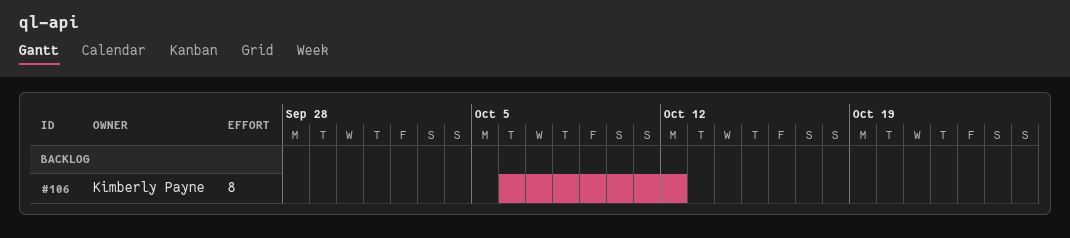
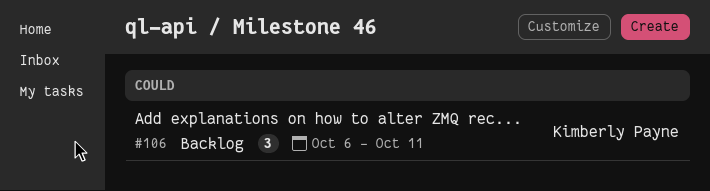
#106, estimate: 8 -> 3
#106, due: Oct 12 -> Oct 11

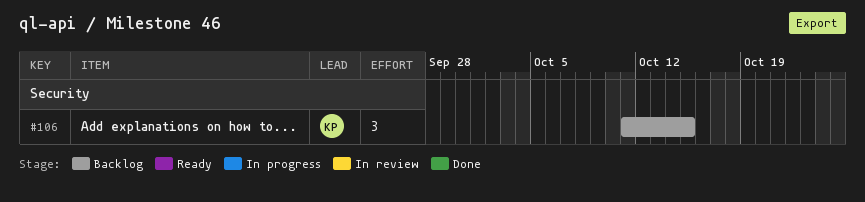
#106, start: Oct 6 -> Oct 11
#106, due: Oct 11 -> Oct 15

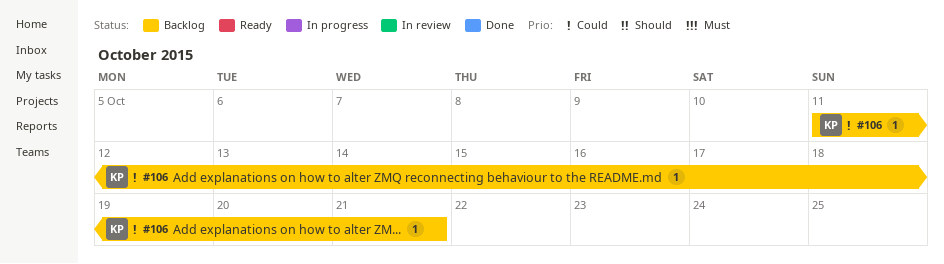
#106, estimate: 3 -> 1
#106, due: Oct 15 -> Oct 21

